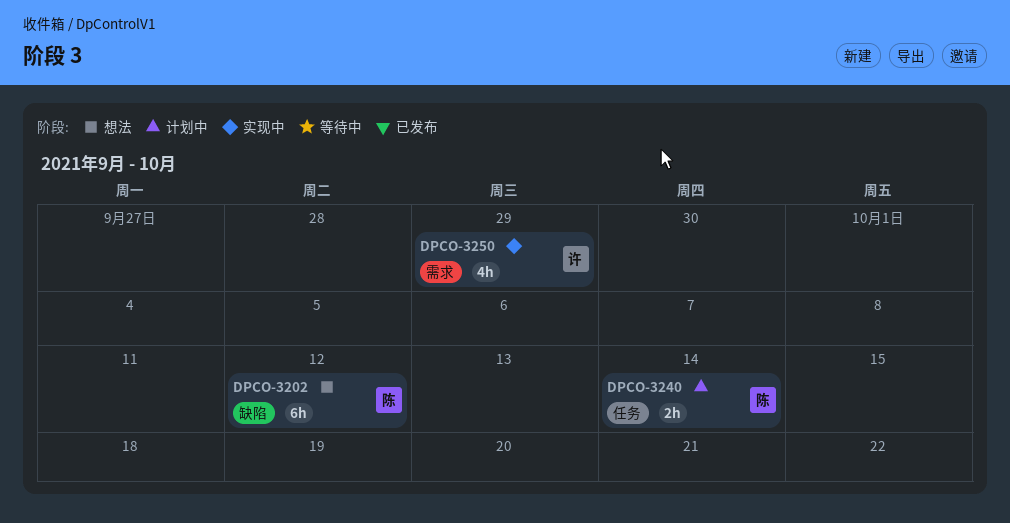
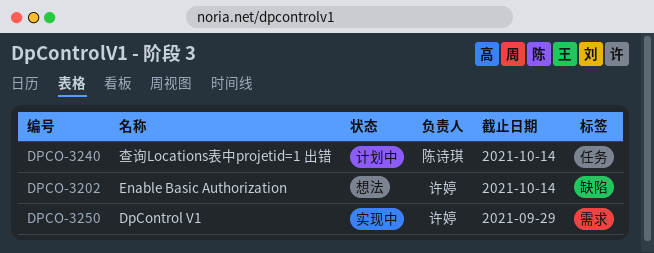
DPCO-3202, owner: 陈诗琪 -> 许婷
DPCO-3202, due: Oct 12 -> Oct 14

